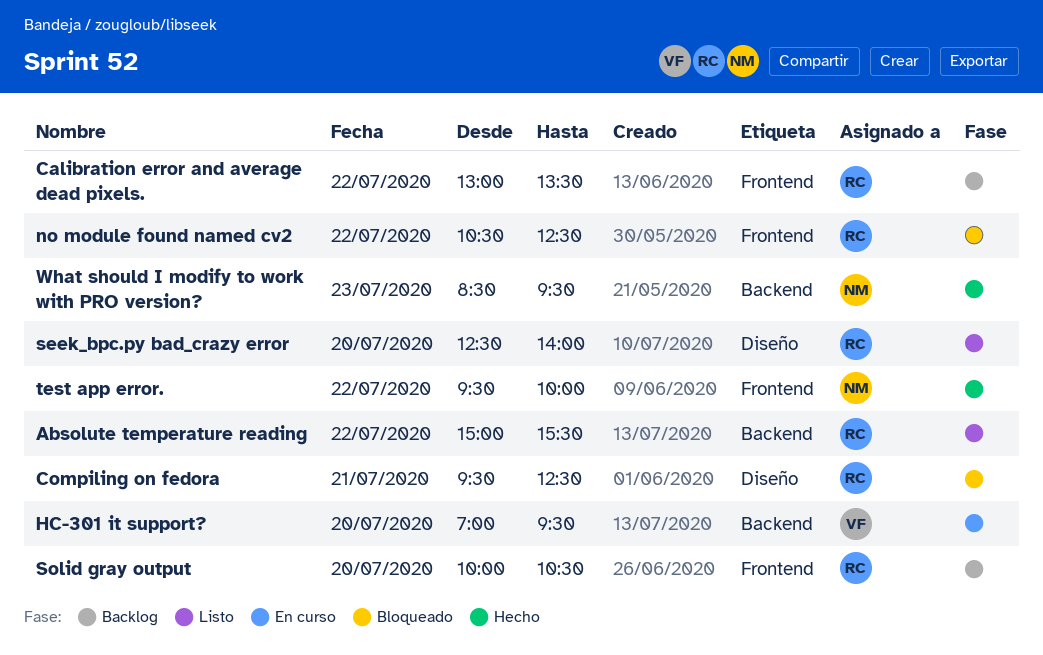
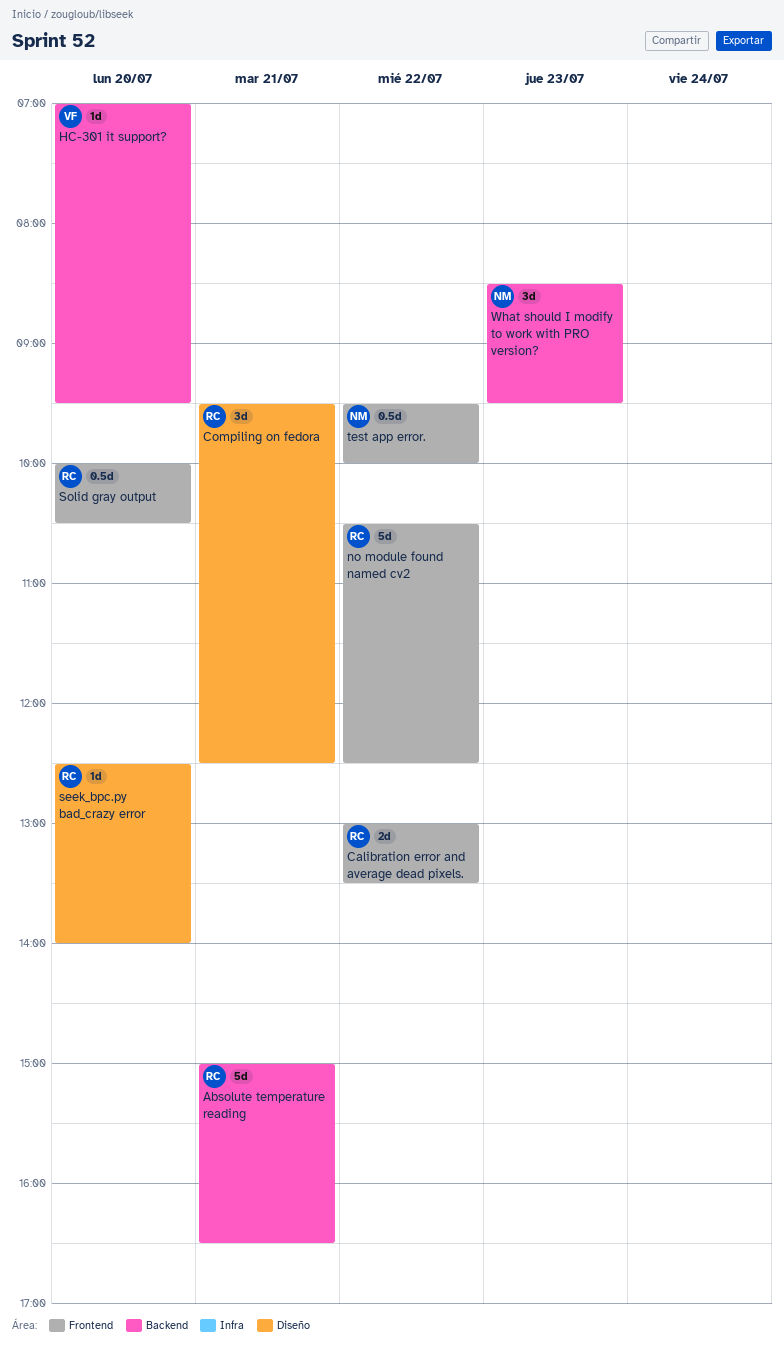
Absolute temperature reading, day: Jul 22 -> Jul 21
Absolute temperature reading, ends: 15:30 -> 16:30

